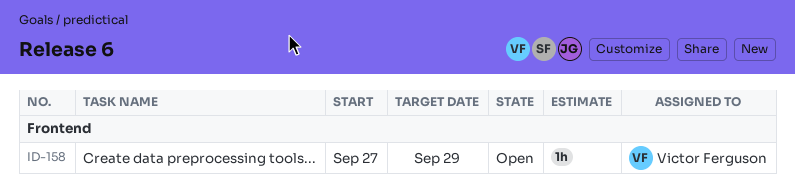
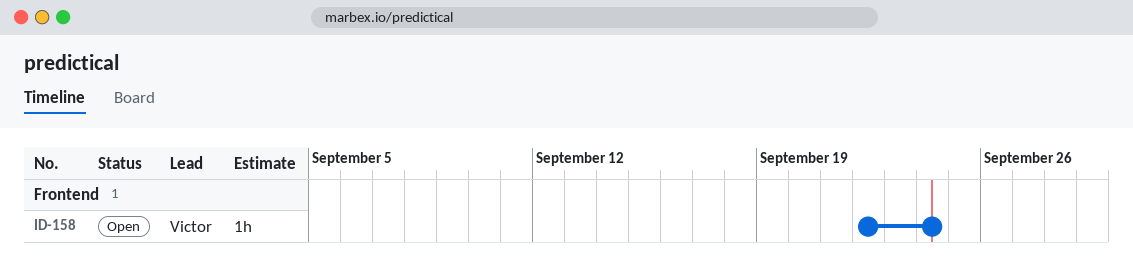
ID-158, start: Sep 27 -> Sep 22
ID-158, due: Sep 29 -> Sep 24

